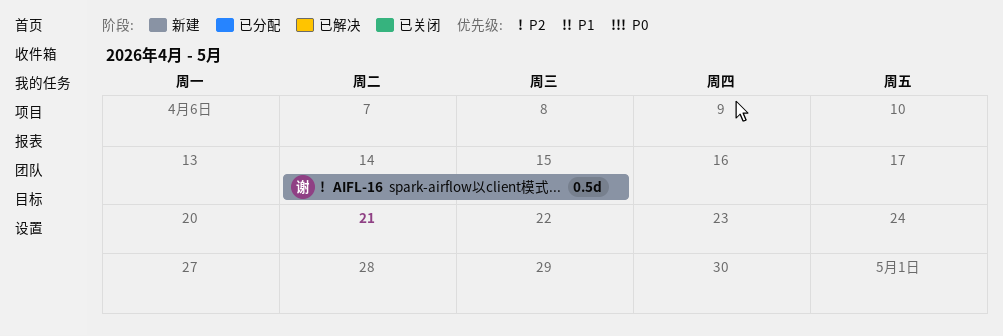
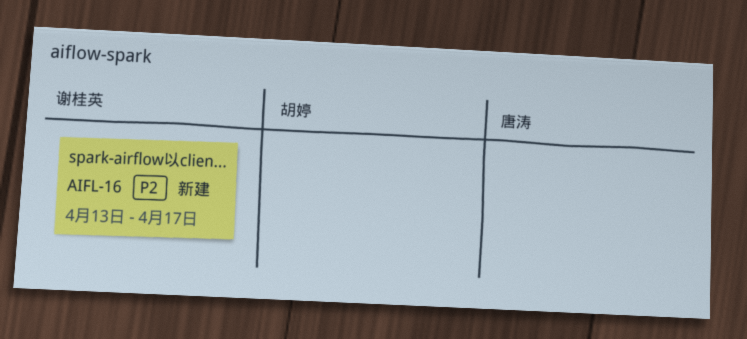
AIFL-16, start: Apr 14 -> Apr 13
AIFL-16, due: Apr 15 -> Apr 17

